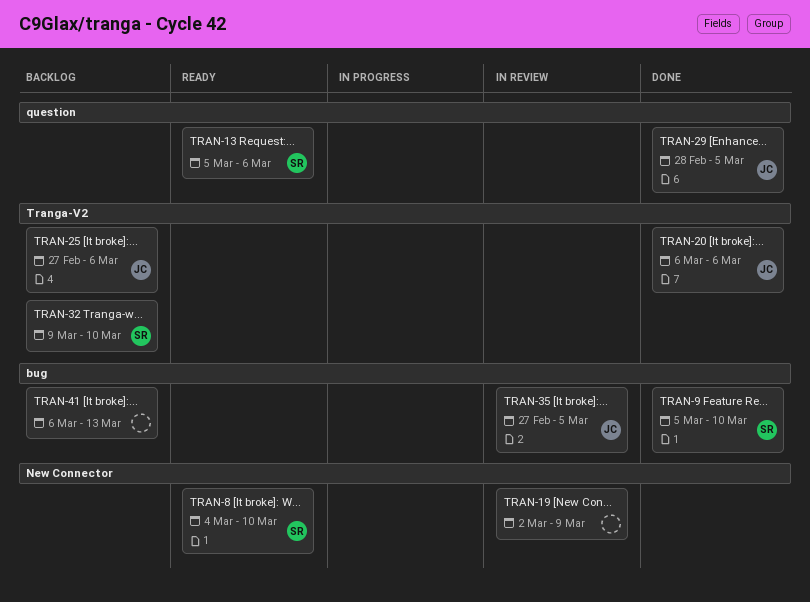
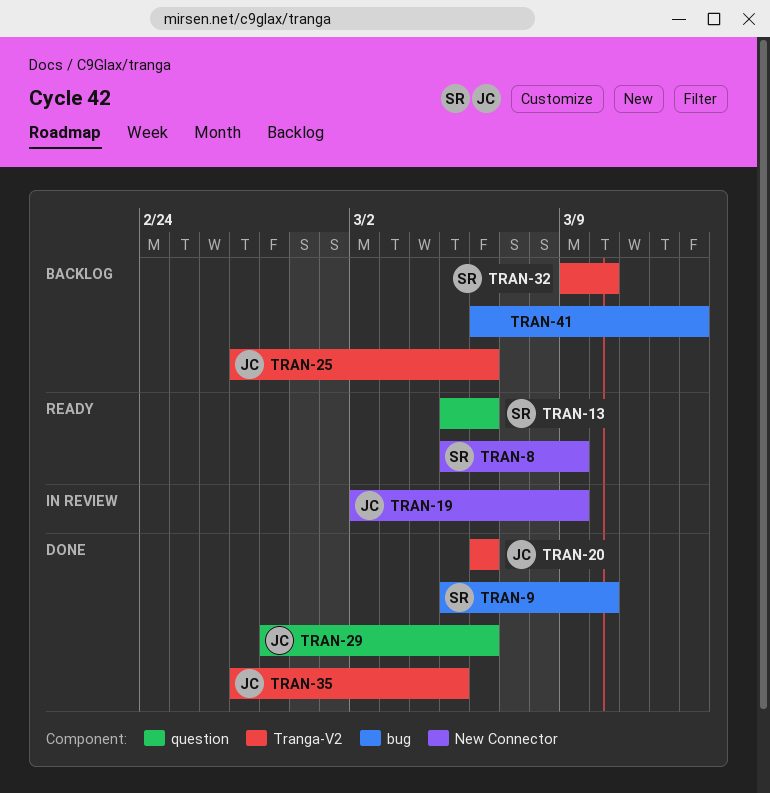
TRAN-8, start: Mar 4 -> Mar 5
TRAN-8, due: Mar 10 -> Mar 9
TRAN-19, owner: none -> JC
TRAN-29, due: Mar 5 -> Mar 6
TRAN-35, status: In review -> Done
TRAN-35, label: bug -> Tranga-V2

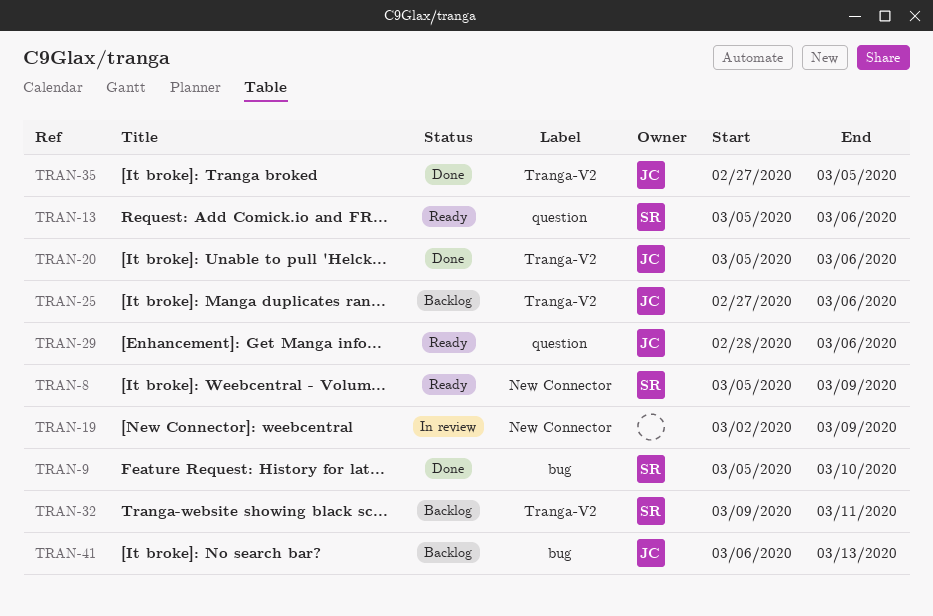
TRAN-19, owner: JC -> none
TRAN-20, start: Mar 6 -> Mar 5
TRAN-29, status: Done -> Ready
TRAN-32, due: Mar 10 -> Mar 11
TRAN-41, owner: none -> JC

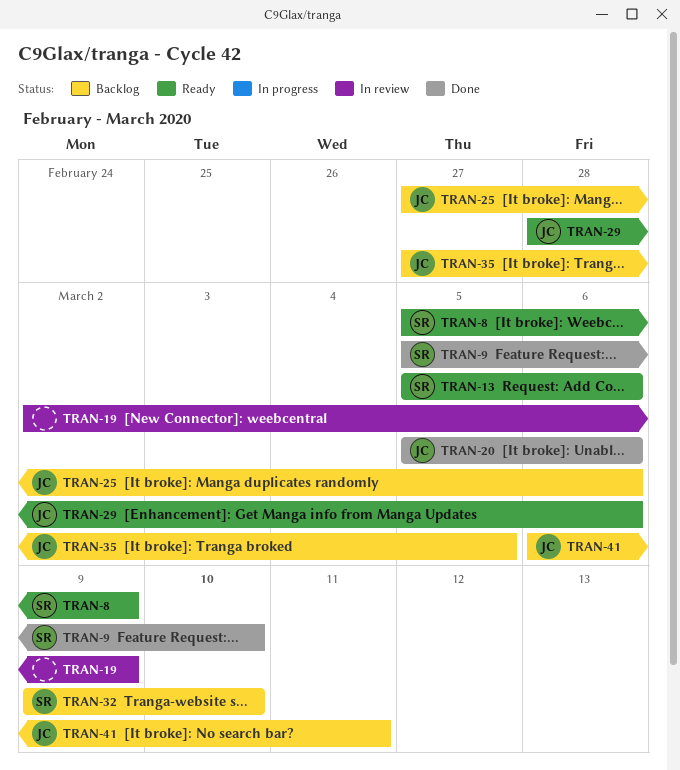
TRAN-32, due: Mar 11 -> Mar 10
TRAN-35, status: Done -> Backlog
TRAN-41, due: Mar 13 -> Mar 11

